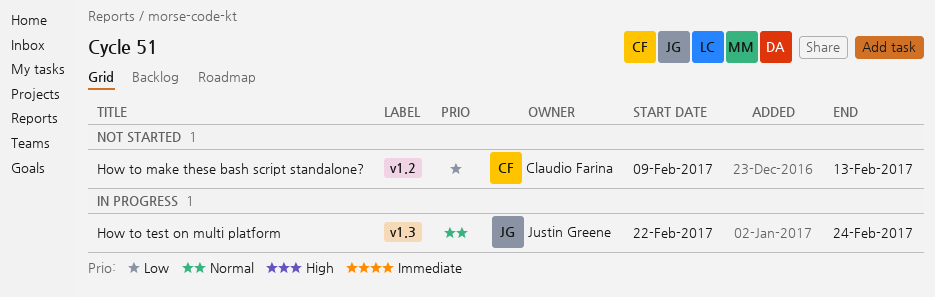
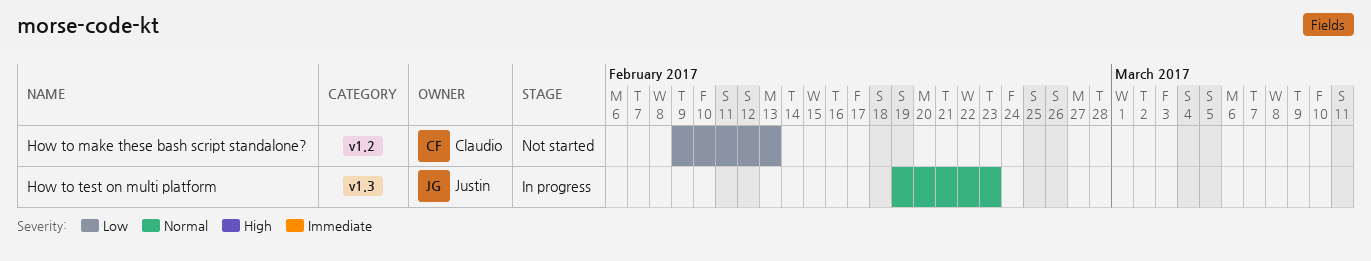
How to test on multi platform, start: Feb 22 -> Feb 19
How to test on multi platform, due: Feb 24 -> Feb 23

